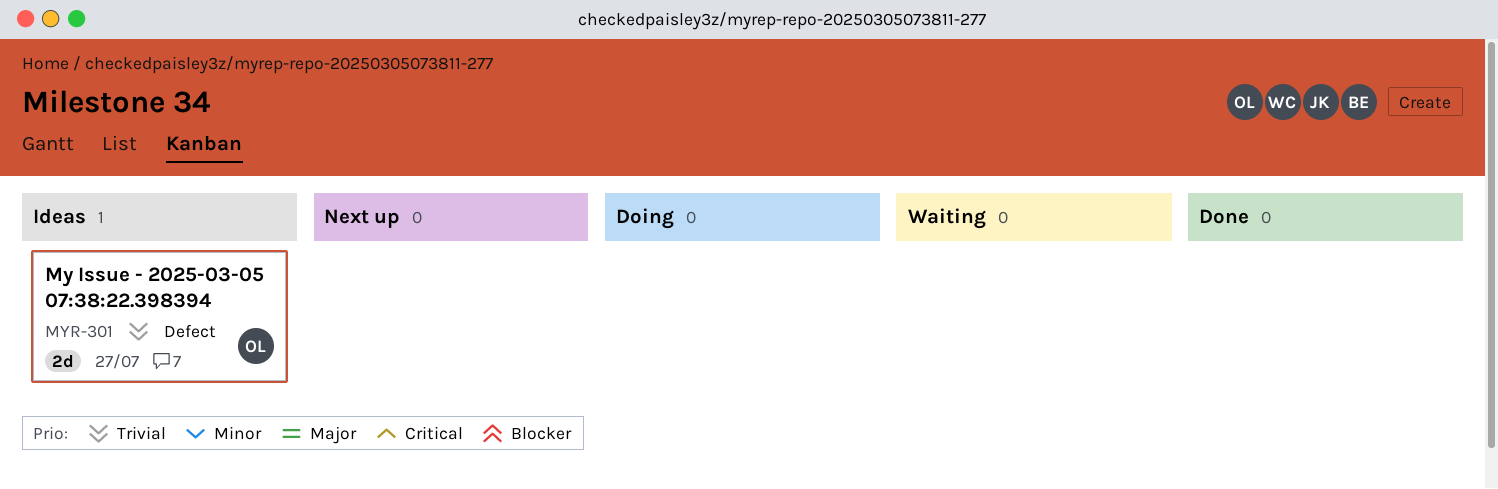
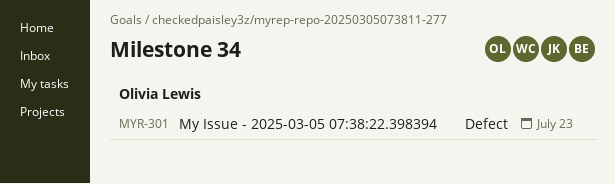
MYR-301, due: Jul 27 -> Jul 23

